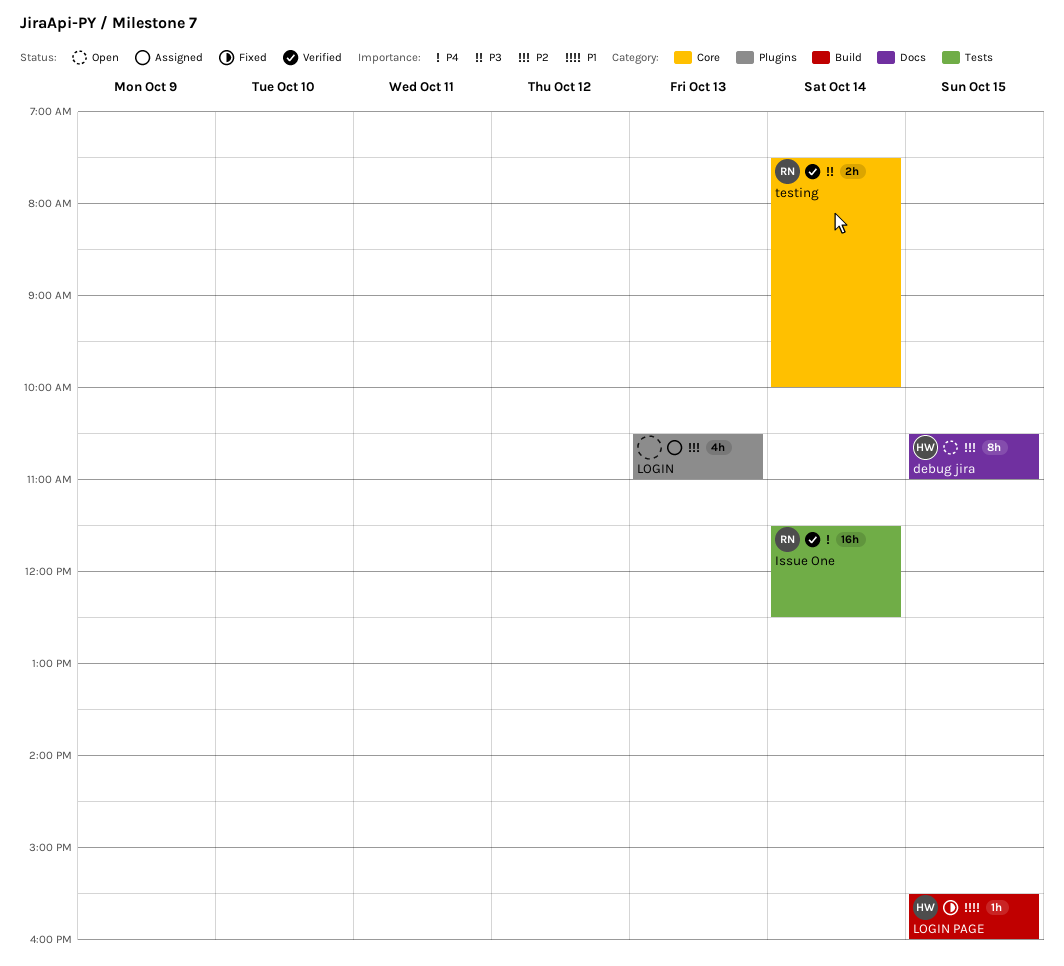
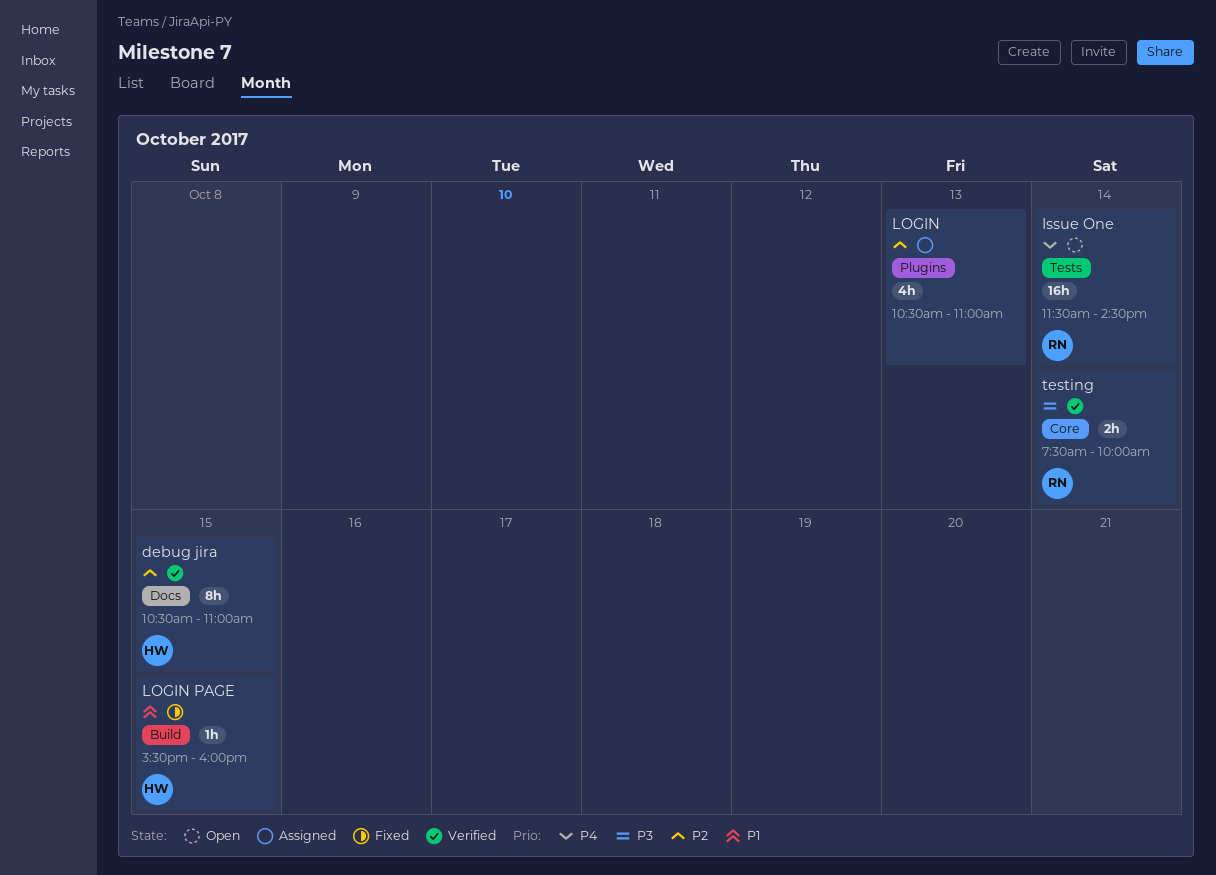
debug jira, status: Open -> Verified
Issue One, status: Verified -> Open
Issue One, ends: 12:30 -> 14:30

